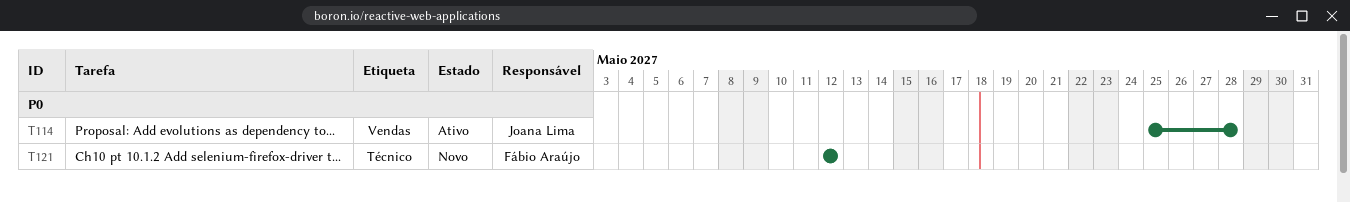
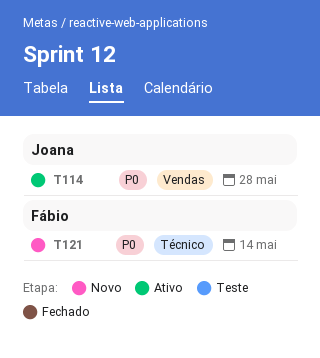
T121, due: May 12 -> May 14

